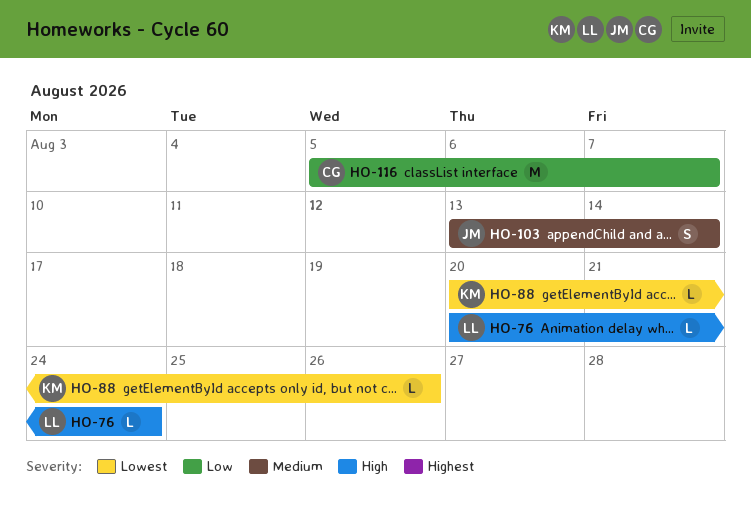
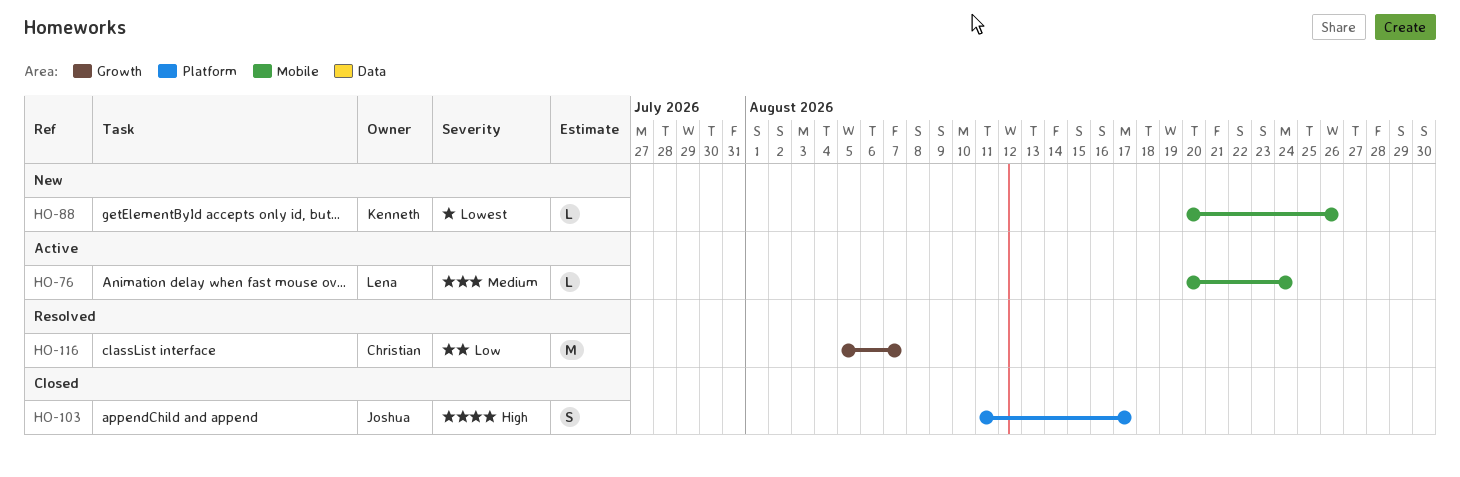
HO-76, priority: High -> Medium
HO-103, priority: Medium -> High
HO-103, start: Aug 13 -> Aug 11
HO-103, due: Aug 14 -> Aug 17

